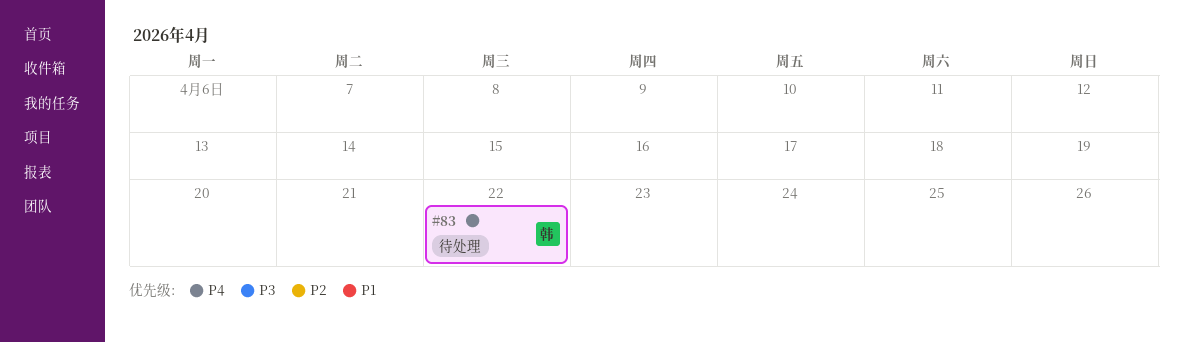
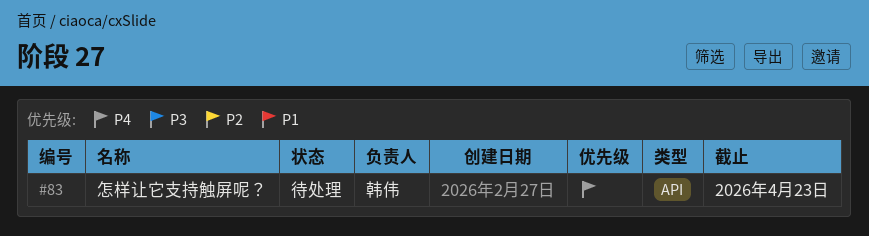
#83, due: Apr 22 -> Apr 23

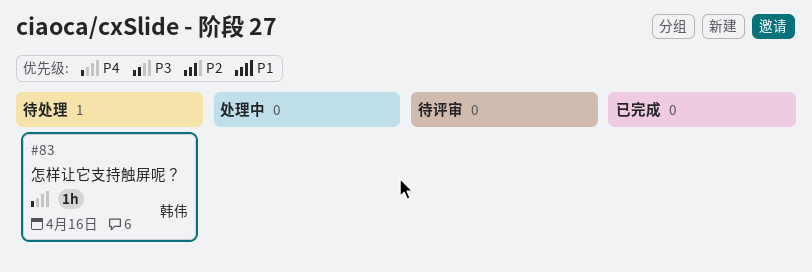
#83, due: Apr 23 -> Apr 16

